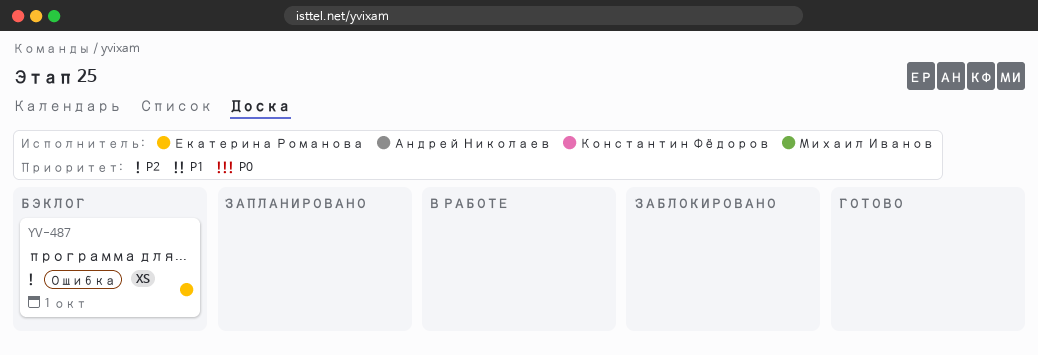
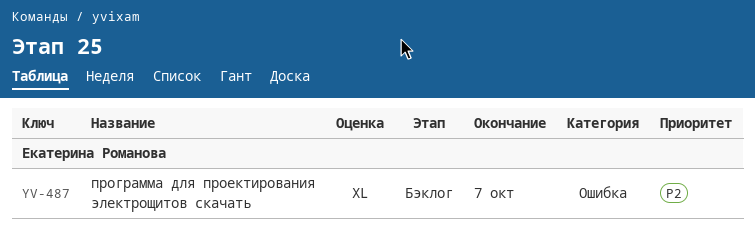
YV-487, estimate: XS -> XL
YV-487, due: Oct 1 -> Oct 7

